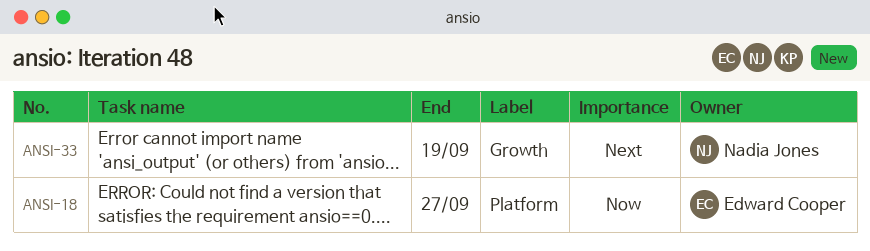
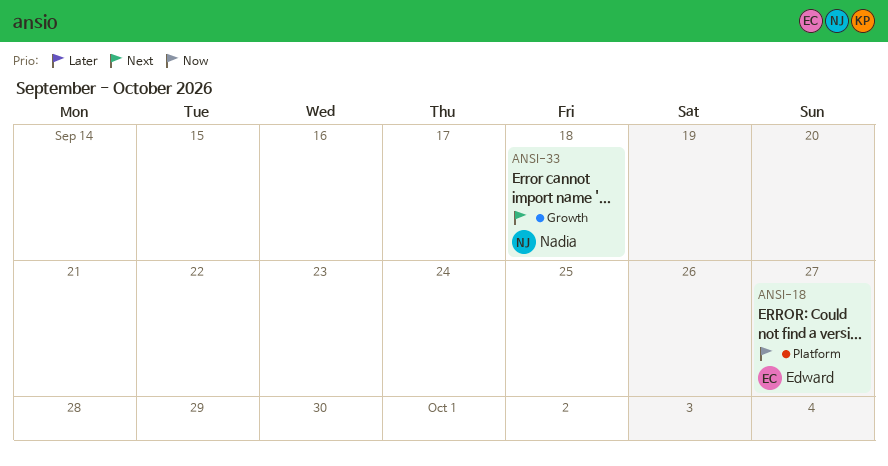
ANSI-33, due: Sep 19 -> Sep 18

